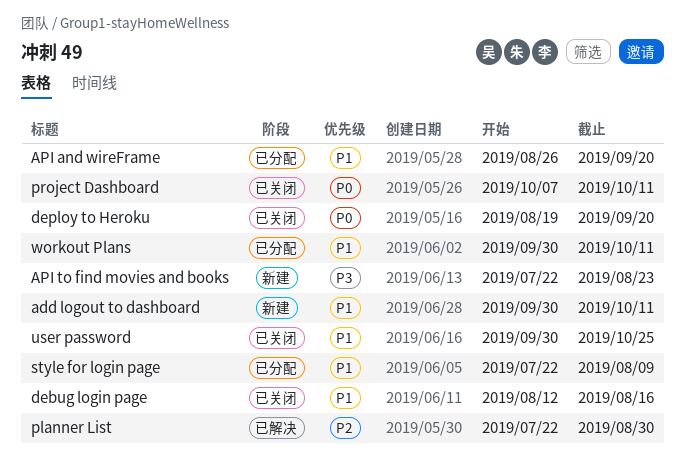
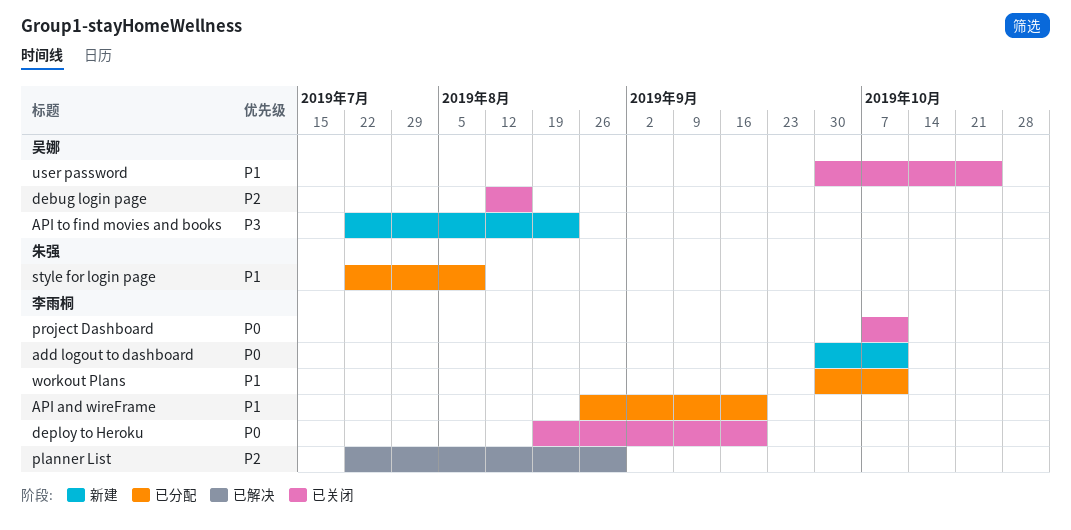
add logout to dashboard, priority: P1 -> P0
debug login page, priority: P1 -> P2

